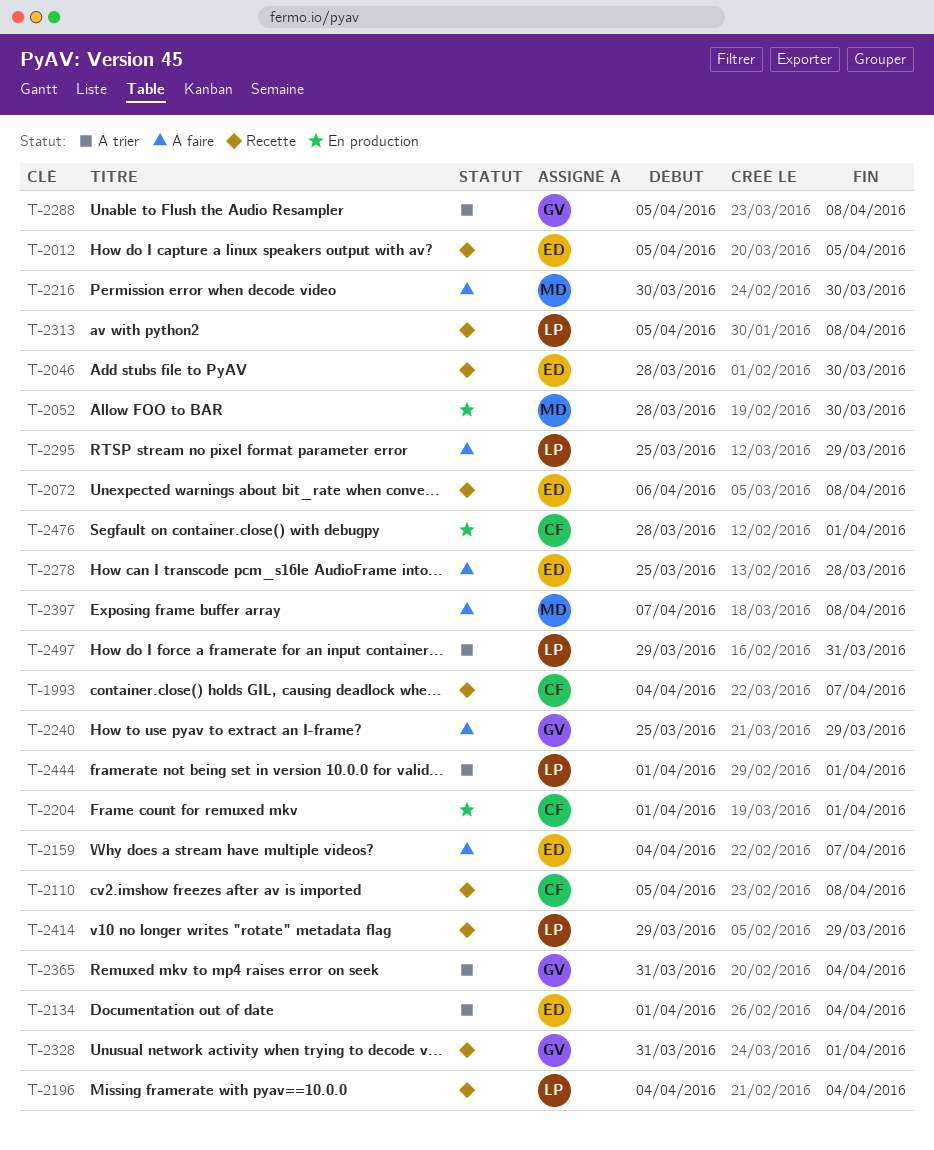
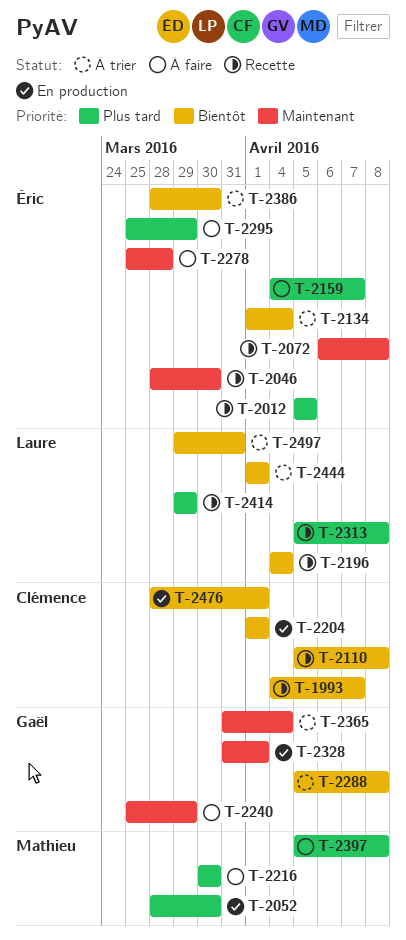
T-2295, owner: Laure -> Éric
T-2328, status: Recette -> En production
T-2386: none -> present
T-2397, start: Apr 7 -> Apr 5

